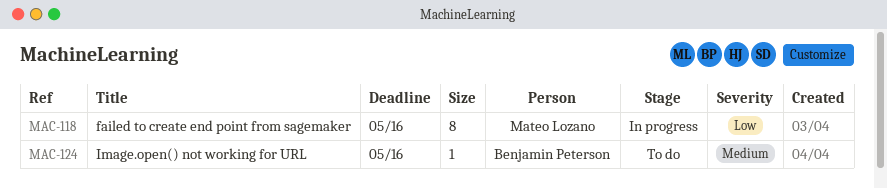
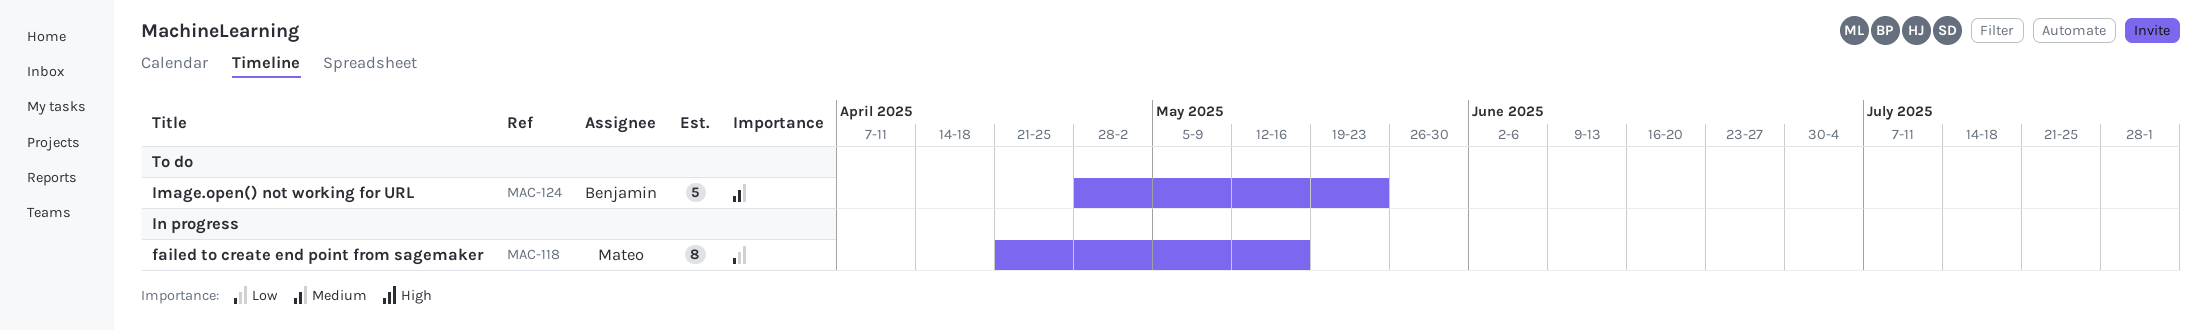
MAC-124, estimate: 1 -> 5
MAC-124, due: May 16 -> May 23

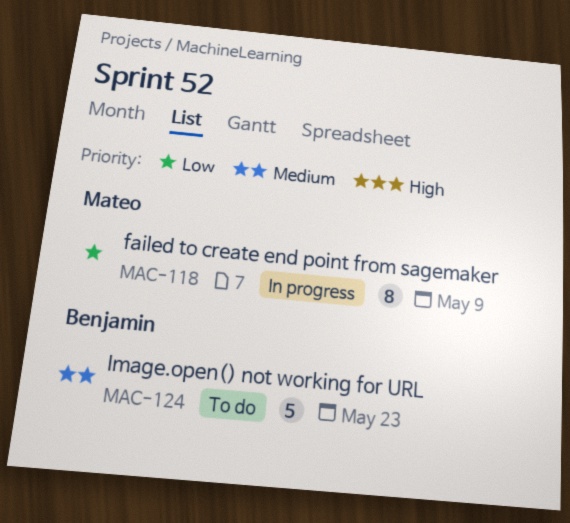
MAC-118, due: May 16 -> May 9

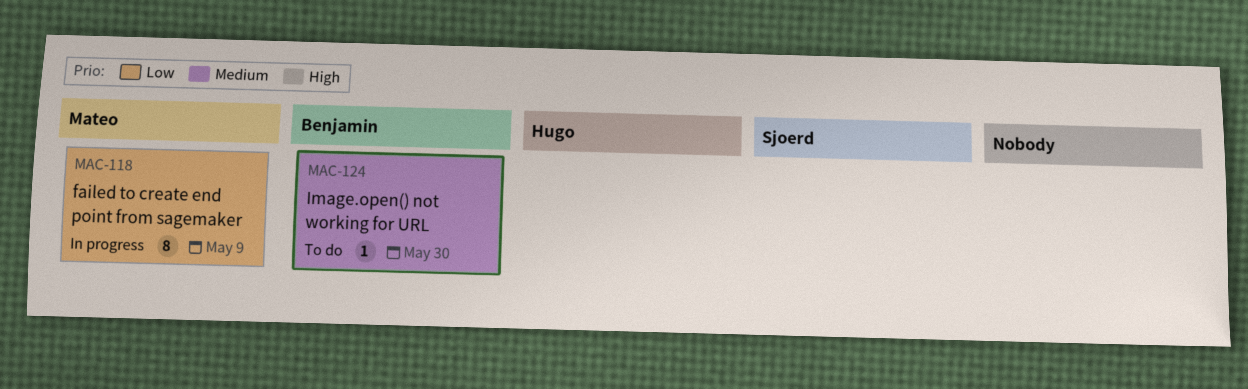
MAC-124, estimate: 5 -> 1
MAC-124, due: May 23 -> May 30

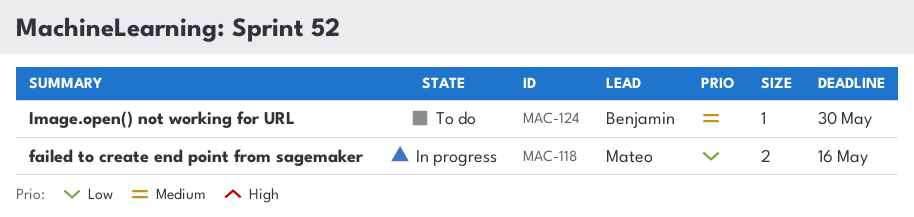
MAC-118, estimate: 8 -> 2
MAC-118, due: May 9 -> May 16

